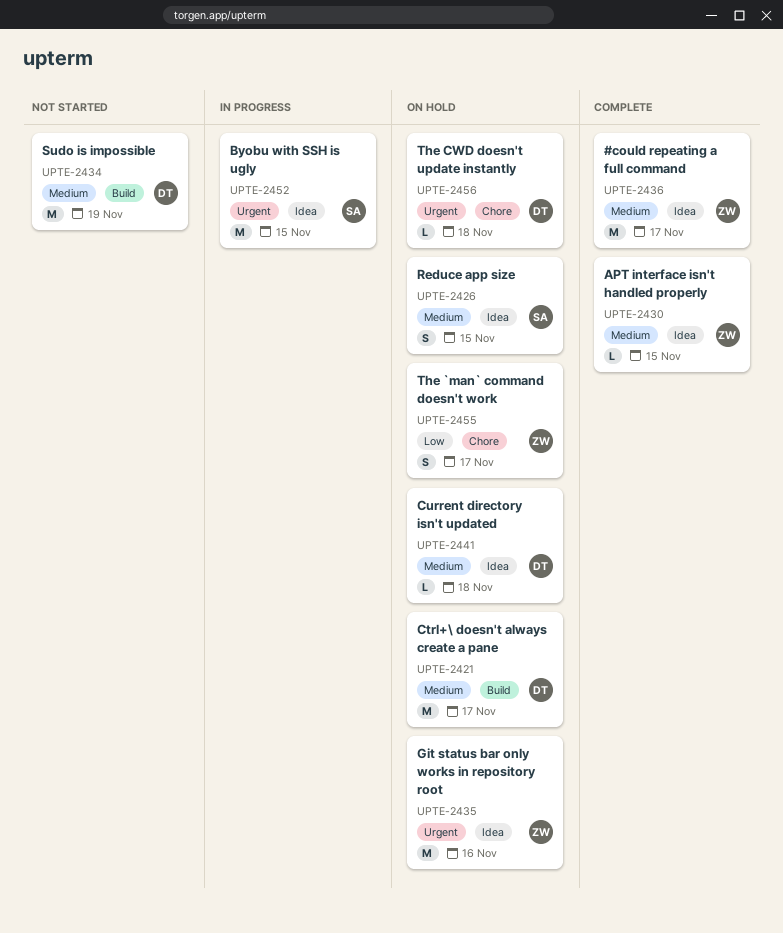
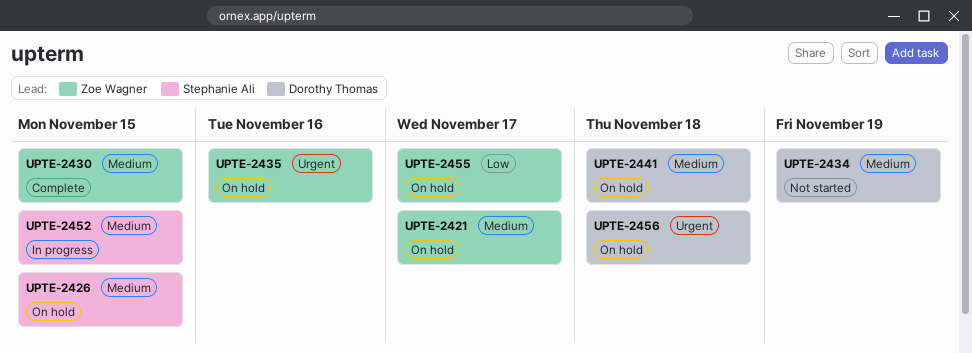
UPTE-2421, owner: Dorothy Thomas -> Zoe Wagner
UPTE-2436: present -> none
UPTE-2452, priority: Urgent -> Medium

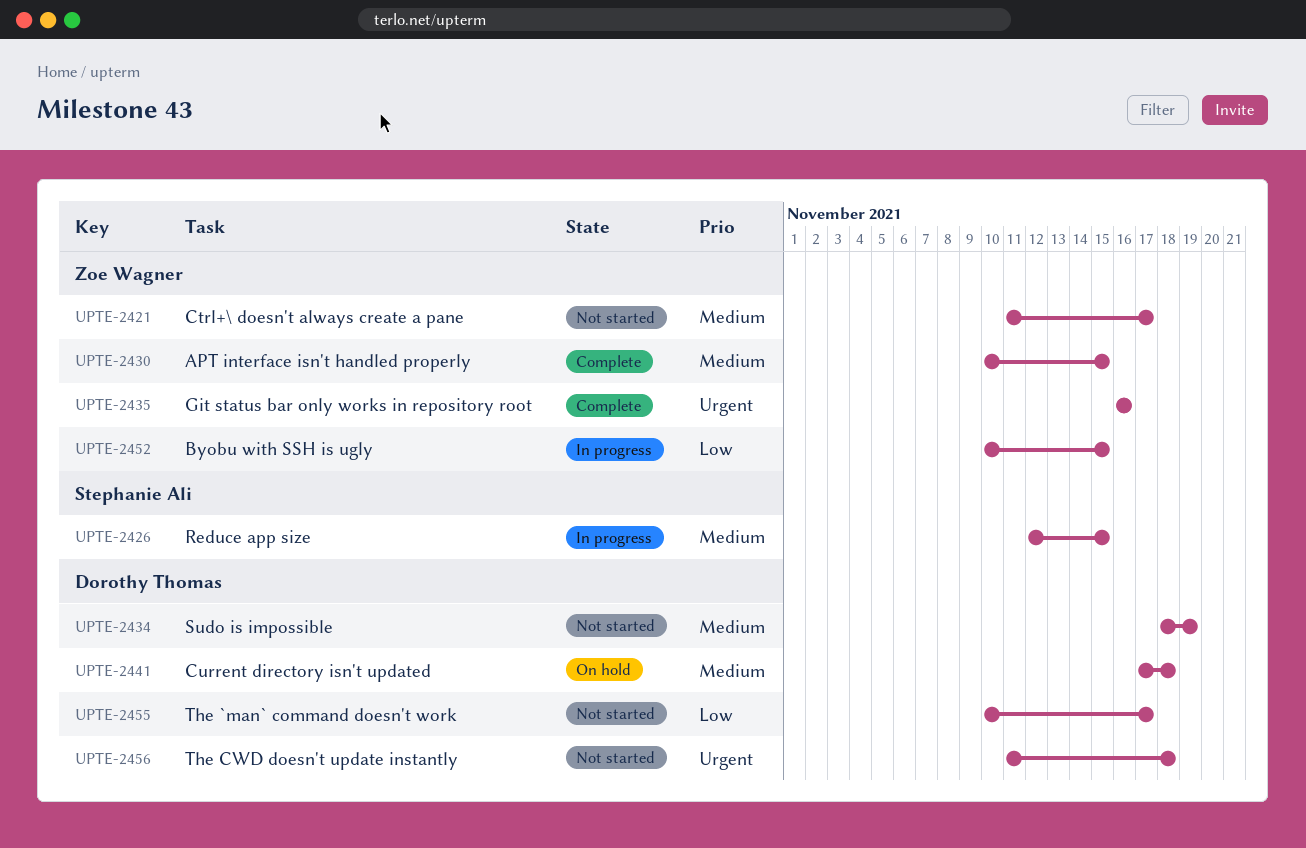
UPTE-2421, status: On hold -> Not started
UPTE-2426, status: On hold -> In progress
UPTE-2435, status: On hold -> Complete
UPTE-2452, owner: Stephanie Ali -> Zoe Wagner
UPTE-2452, priority: Medium -> Low
UPTE-2455, status: On hold -> Not started
UPTE-2455, owner: Zoe Wagner -> Dorothy Thomas
UPTE-2456, status: On hold -> Not started

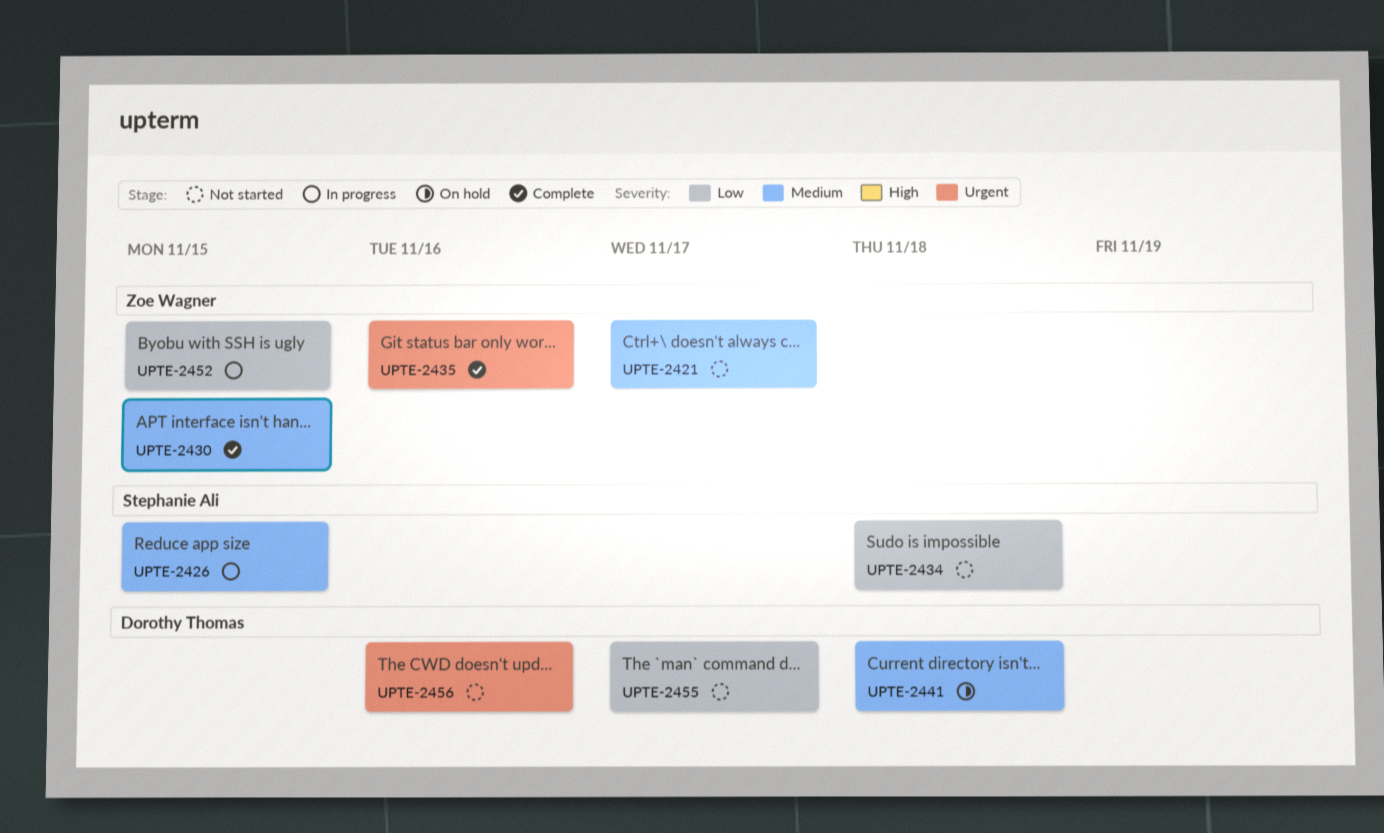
UPTE-2434, owner: Dorothy Thomas -> Stephanie Ali
UPTE-2434, priority: Medium -> Low
UPTE-2434, due: Nov 19 -> Nov 18
UPTE-2456, due: Nov 18 -> Nov 16

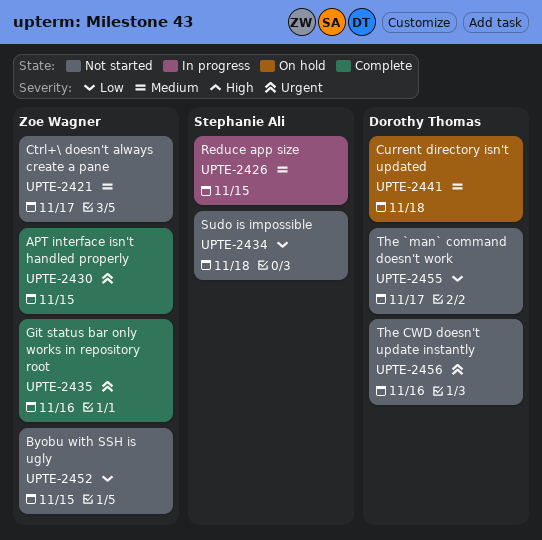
UPTE-2430, priority: Medium -> Urgent
UPTE-2452, status: In progress -> Not started

